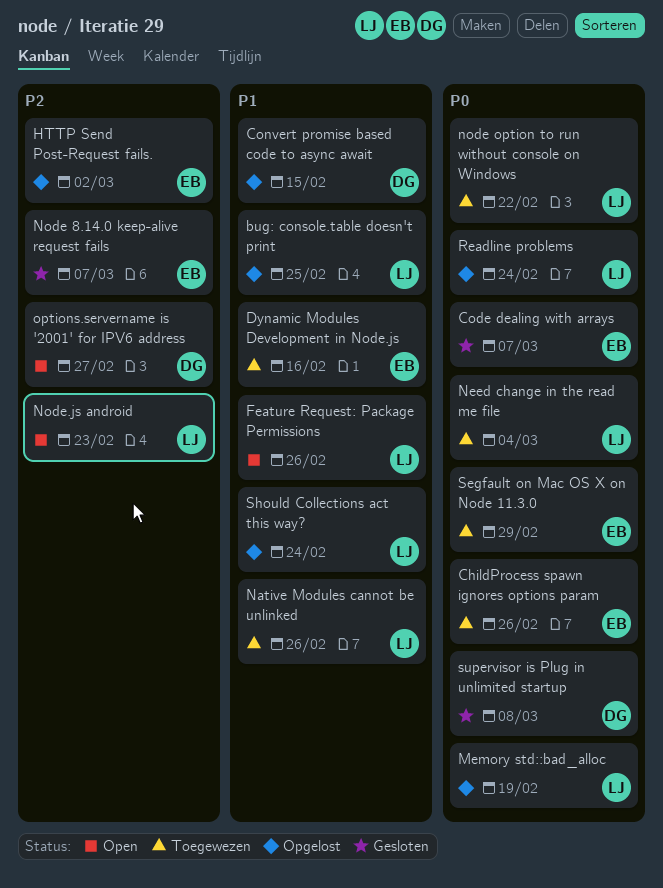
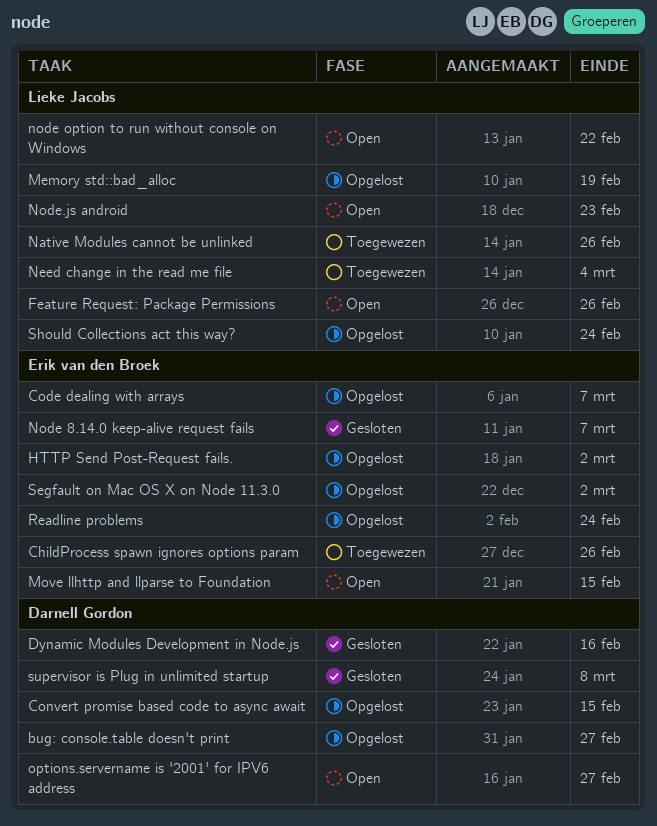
bug: console.table doesn't print, owner: Lieke Jacobs -> Darnell Gordon
bug: console.table doesn't print, due: Feb 25 -> Feb 27
Code dealing with arrays, status: Gesloten -> Opgelost
Dynamic Modules Development in Node.js, status: Toegewezen -> Gesloten
Dynamic Modules Development in Node.js, owner: Erik van den Broek -> Darnell Gordon
Move llhttp and llparse to Foundation: none -> present
node option to run without console on Windows, status: Toegewezen -> Open
Readline problems, owner: Lieke Jacobs -> Erik van den Broek
Segfault on Mac OS X on Node 11.3.0, status: Toegewezen -> Opgelost
Segfault on Mac OS X on Node 11.3.0, due: Feb 29 -> Mar 2

